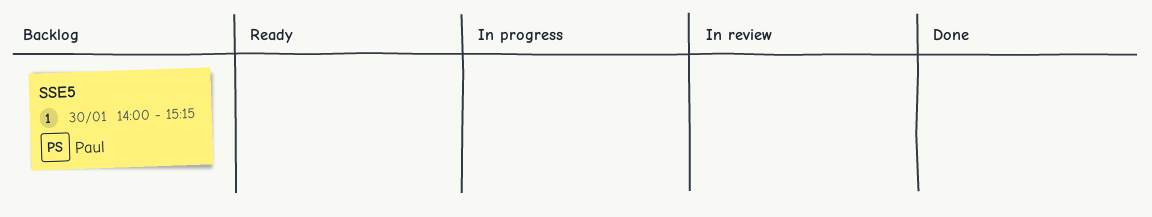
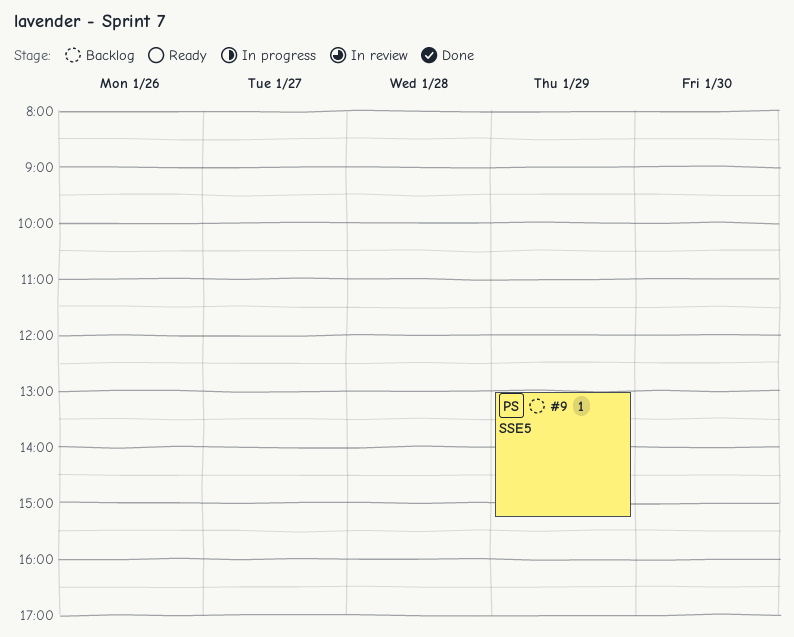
SSE5, day: Jan 30 -> Jan 29
SSE5, begins: 14:00 -> 13:00

